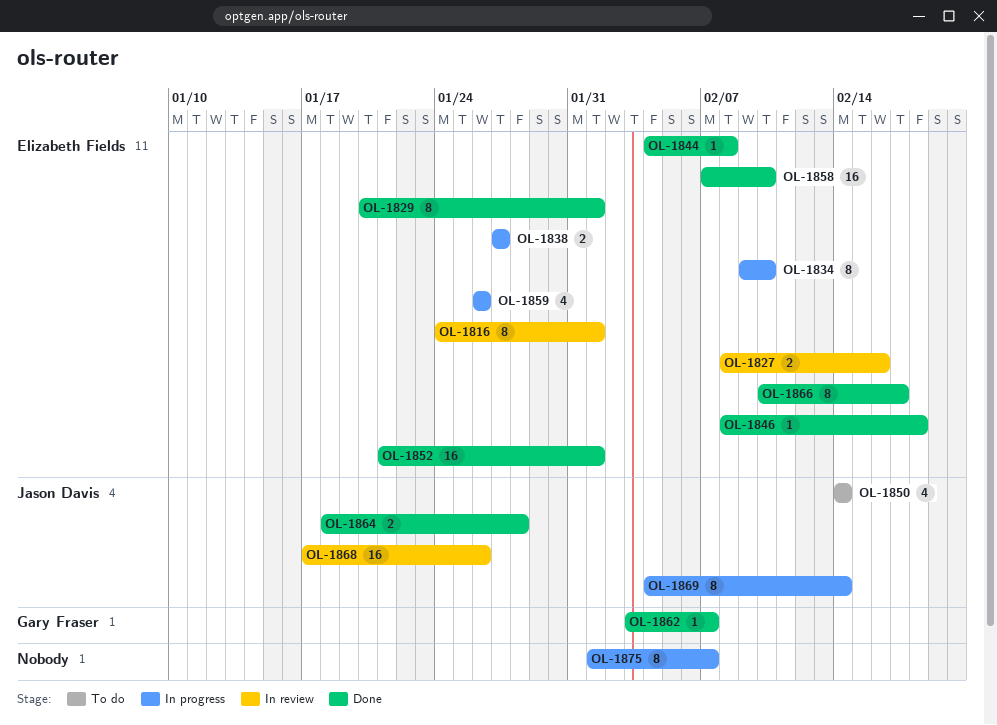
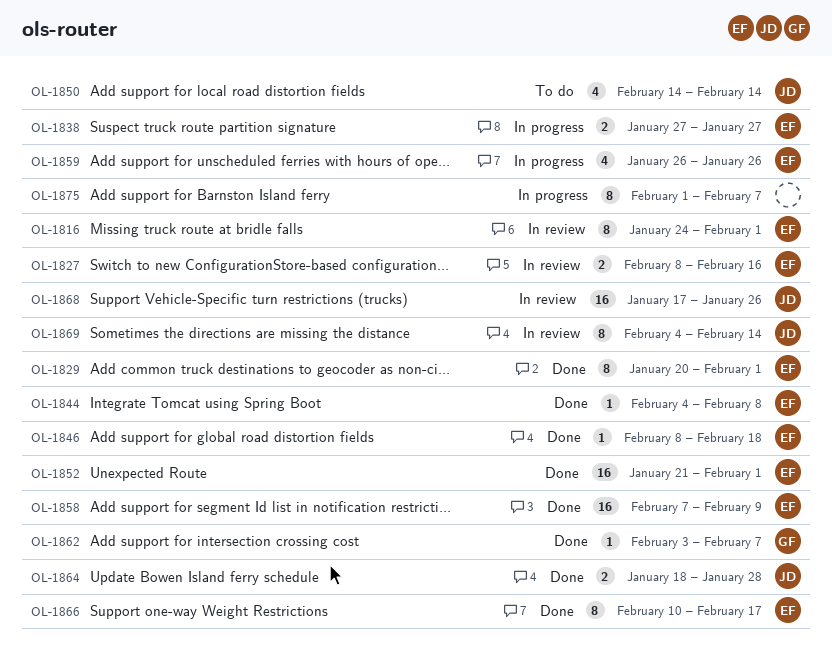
OL-1834: present -> none
OL-1858, due: Feb 10 -> Feb 9
OL-1869, status: In progress -> In review

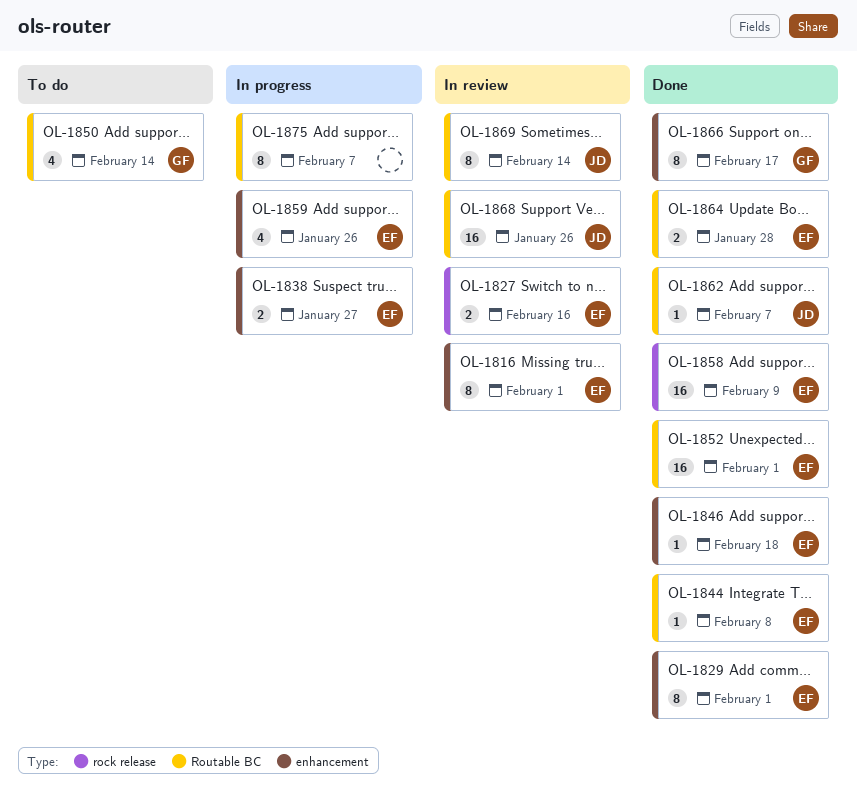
OL-1850, owner: JD -> GF
OL-1862, owner: GF -> JD
OL-1864, owner: JD -> EF
OL-1866, owner: EF -> GF

